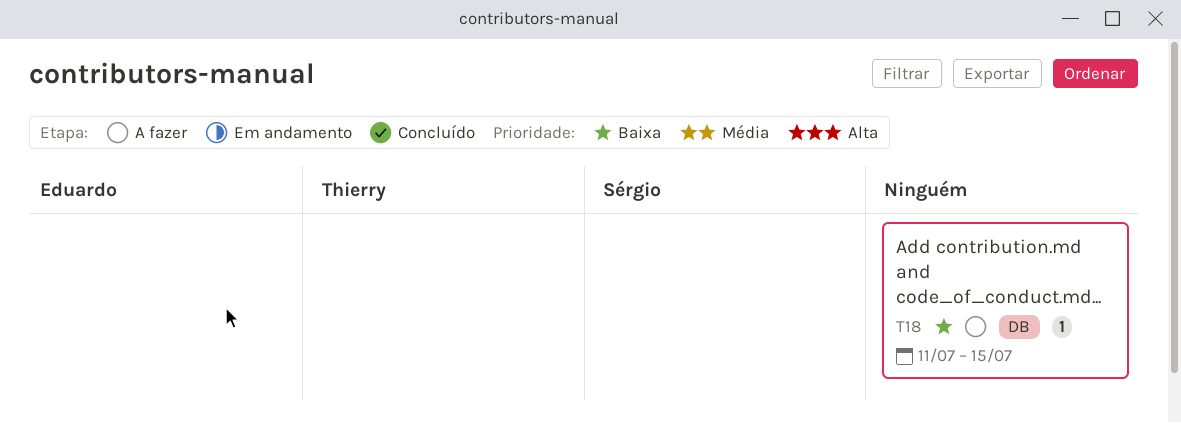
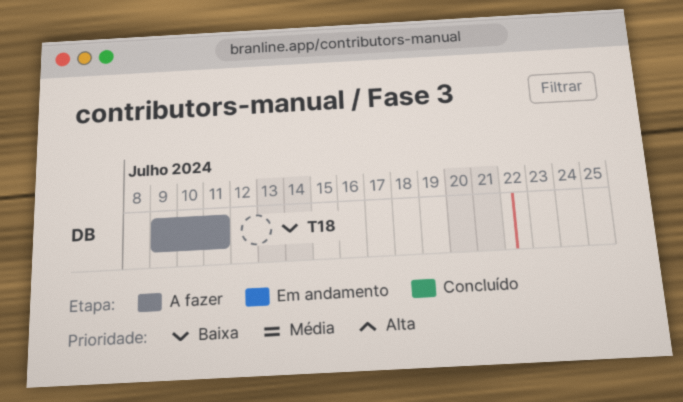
T18, start: Jul 11 -> Jul 9
T18, due: Jul 15 -> Jul 11

